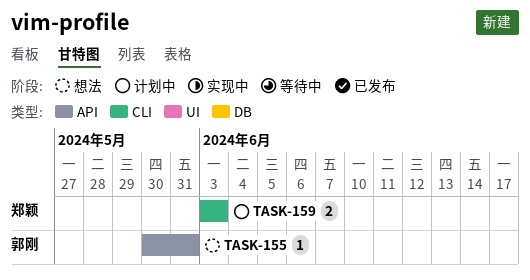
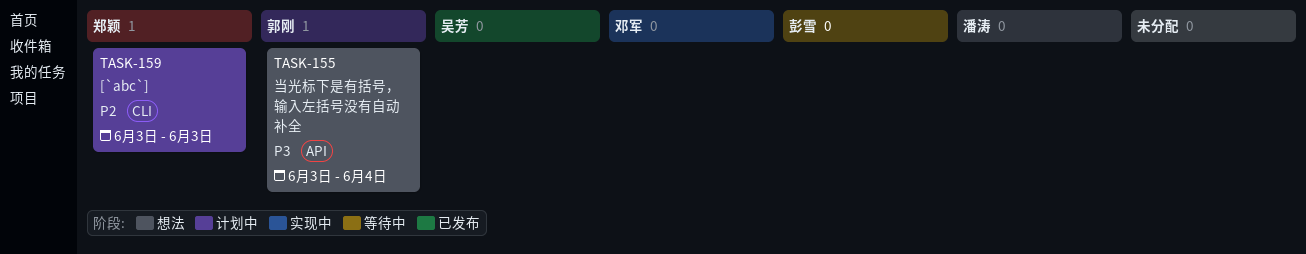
TASK-155, start: May 30 -> Jun 3
TASK-155, due: May 31 -> Jun 4

